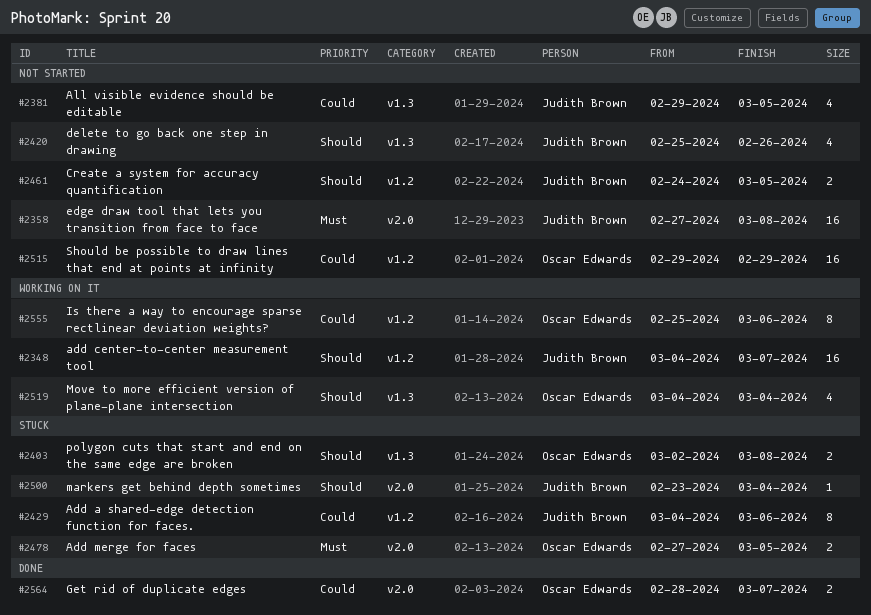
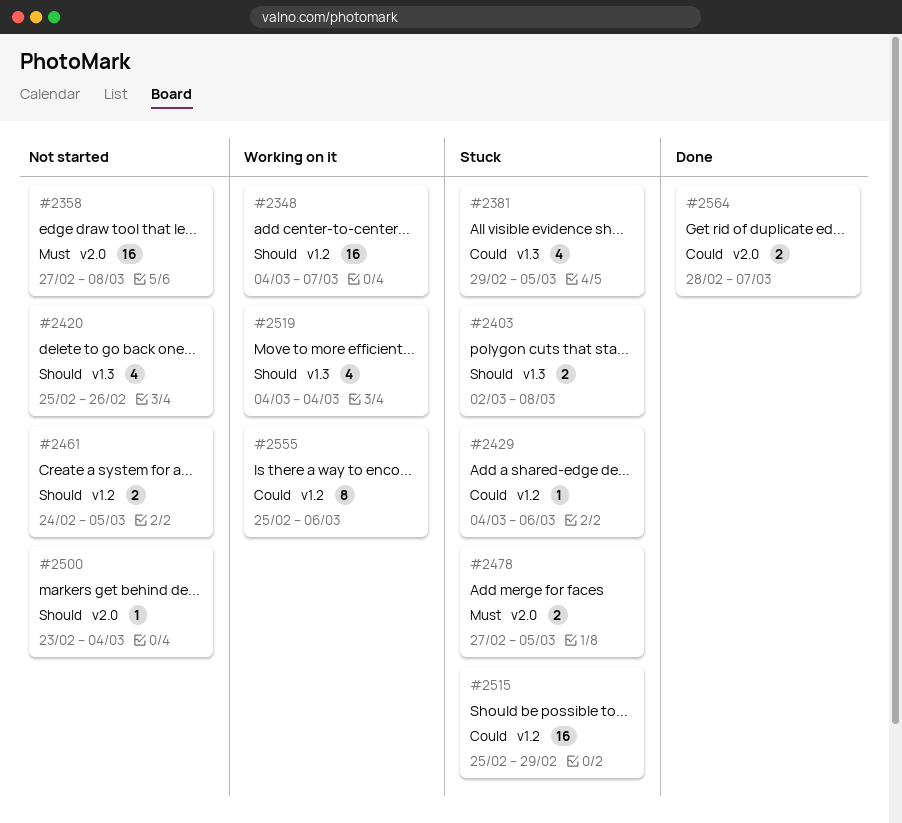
#2381, status: Not started -> Stuck
#2429, estimate: 8 -> 1
#2500, status: Stuck -> Not started
#2515, status: Not started -> Stuck
#2515, start: Feb 29 -> Feb 25

